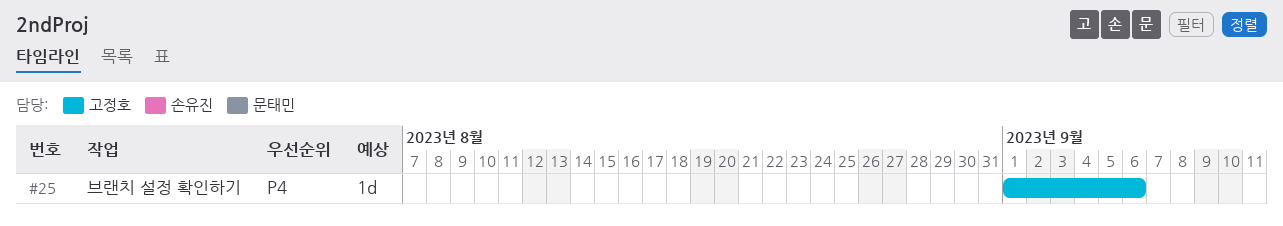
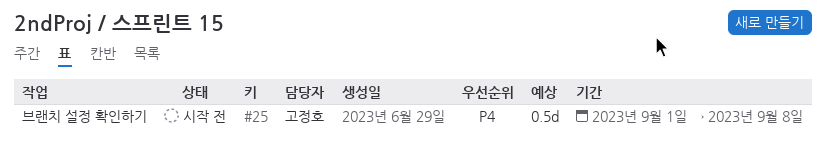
#25, estimate: 1d -> 0.5d
#25, due: Sep 6 -> Sep 8

